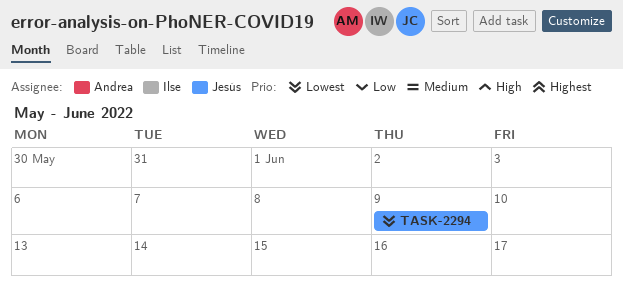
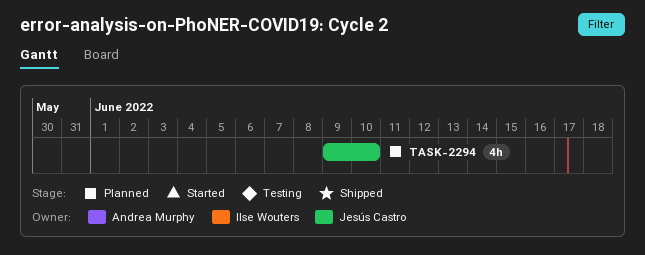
TASK-2294, due: Jun 9 -> Jun 10

